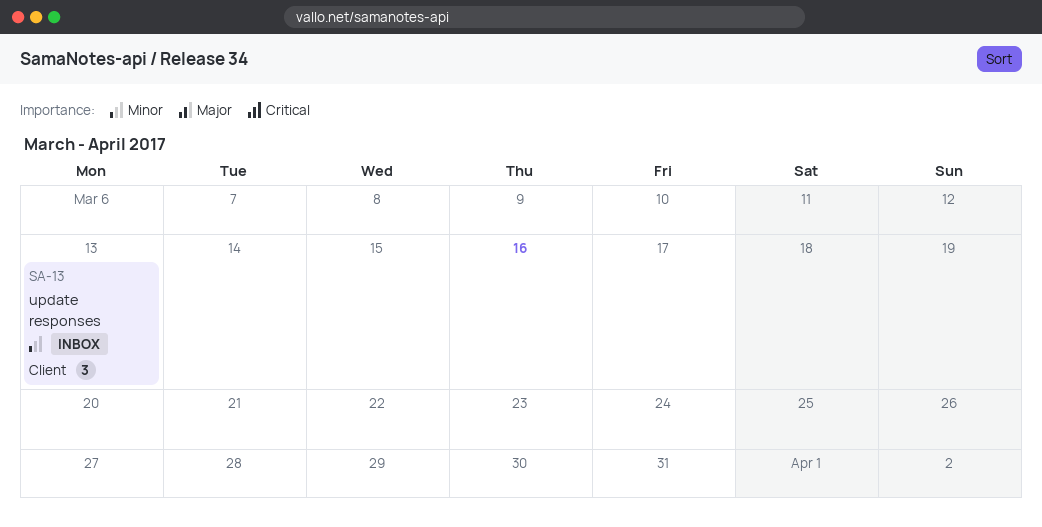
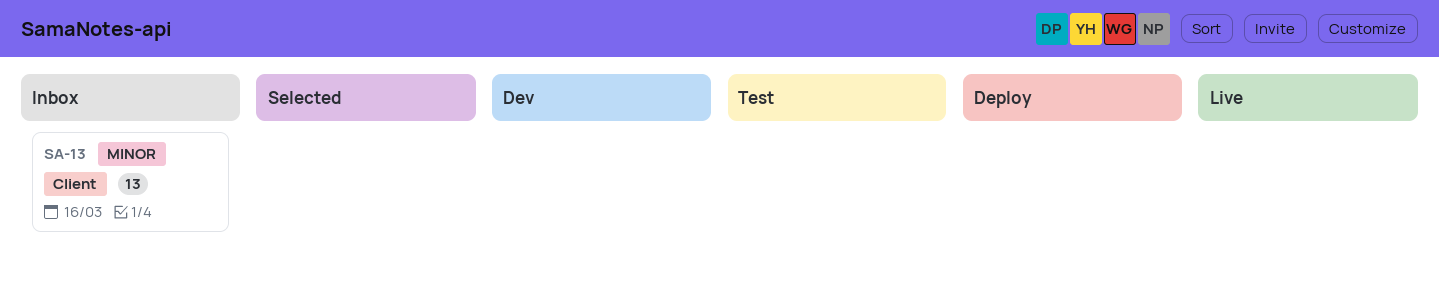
SA-13, estimate: 3 -> 13
SA-13, due: Mar 13 -> Mar 16

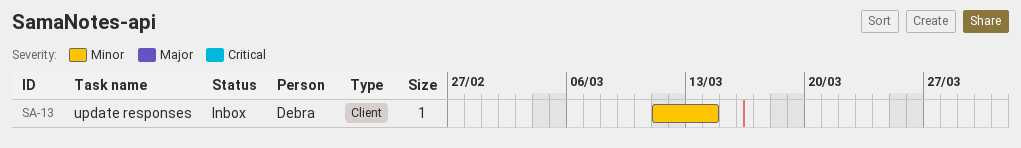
SA-13, estimate: 13 -> 1
SA-13, due: Mar 16 -> Mar 14

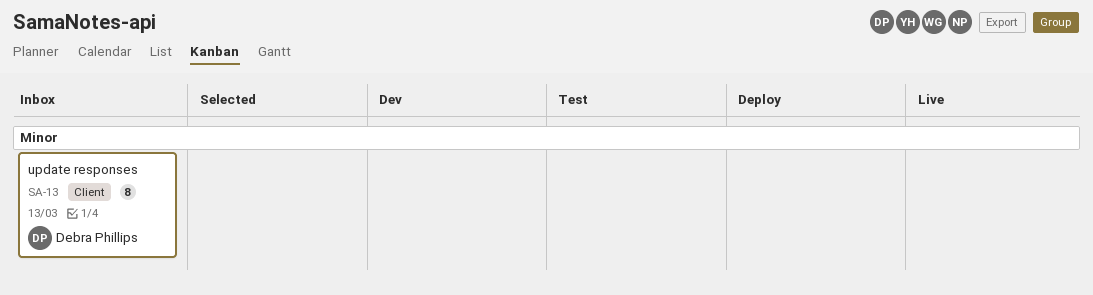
SA-13, estimate: 1 -> 8
SA-13, due: Mar 14 -> Mar 13

